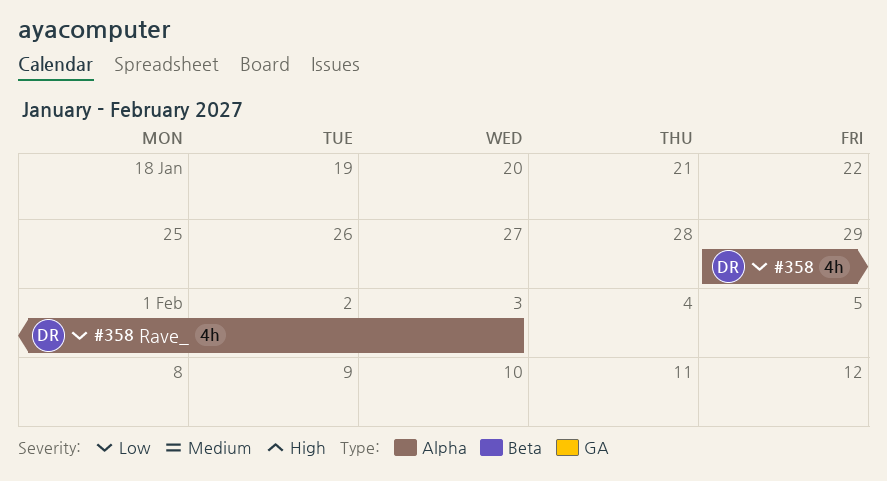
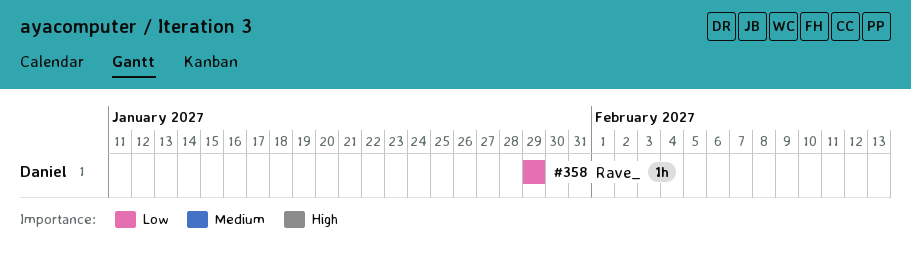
#358, estimate: 4h -> 1h
#358, due: Feb 3 -> Jan 29

